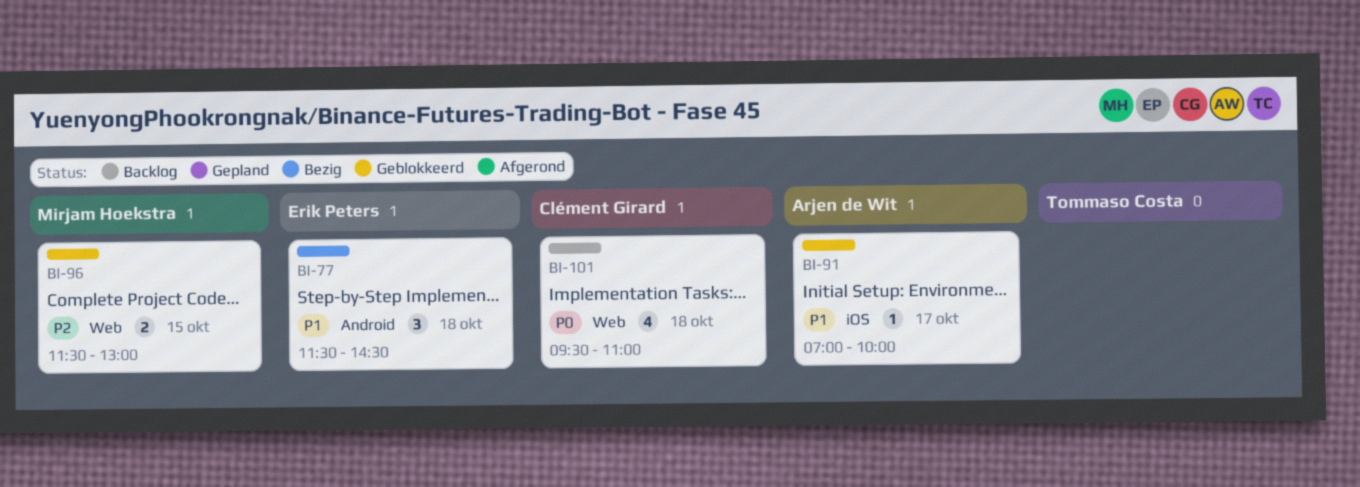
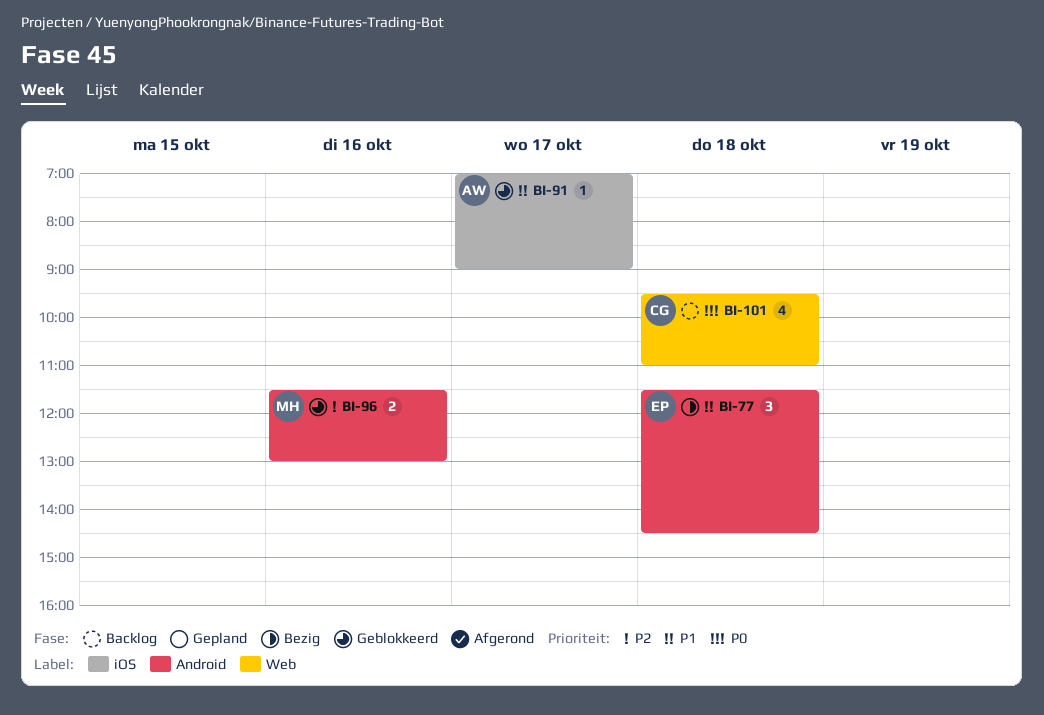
BI-91, ends: 10:00 -> 09:00
BI-96, label: Web -> Android
BI-96, day: Oct 15 -> Oct 16

